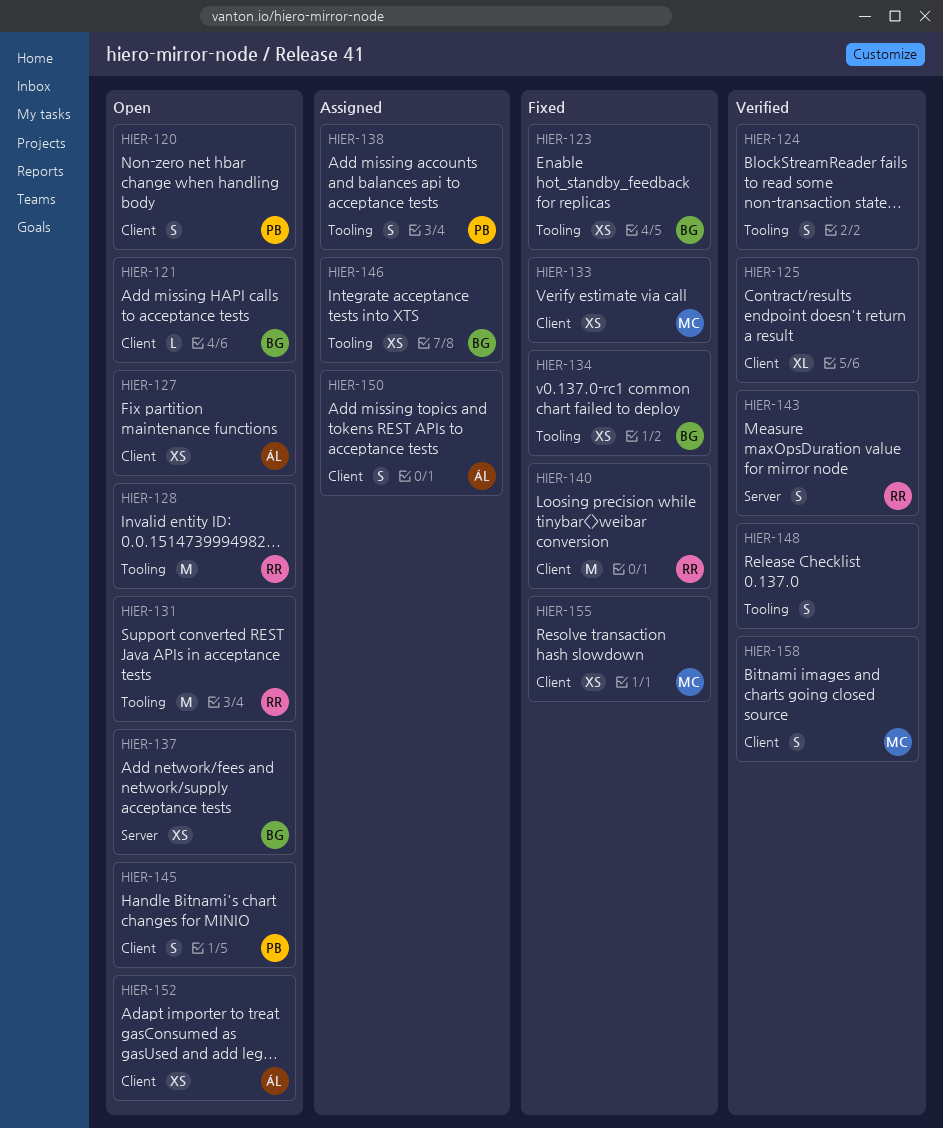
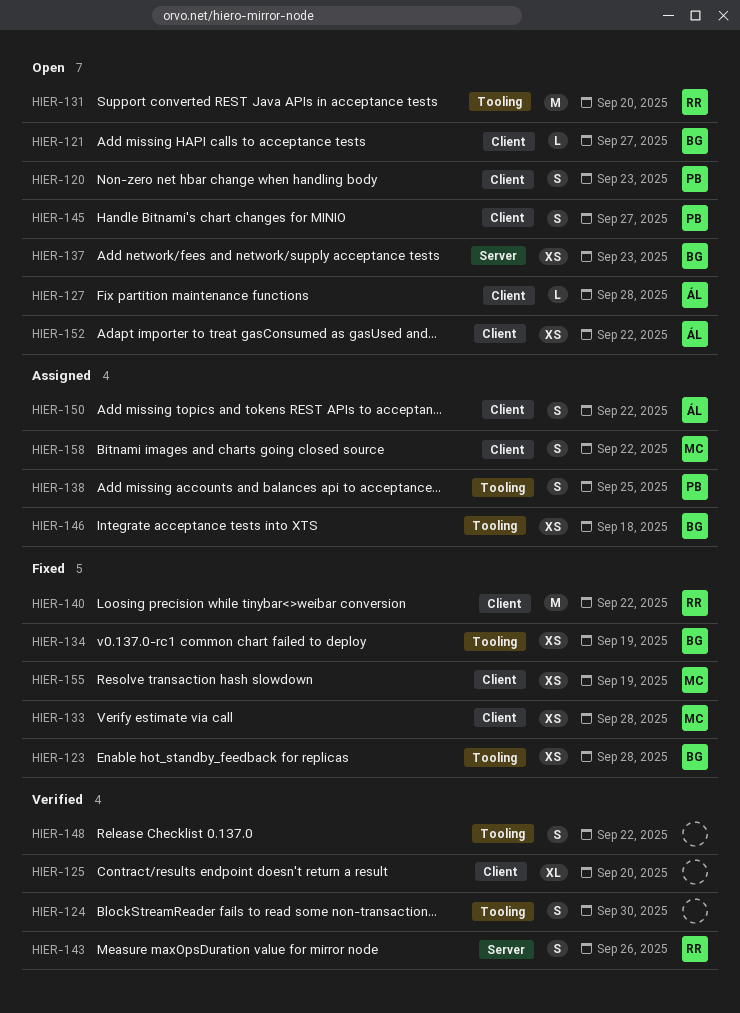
HIER-127, estimate: XS -> L
HIER-128: present -> none
HIER-158, status: Verified -> Assigned

